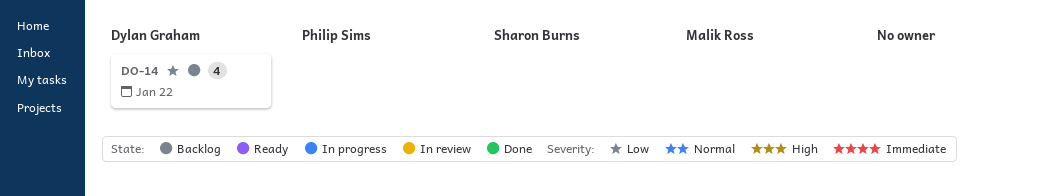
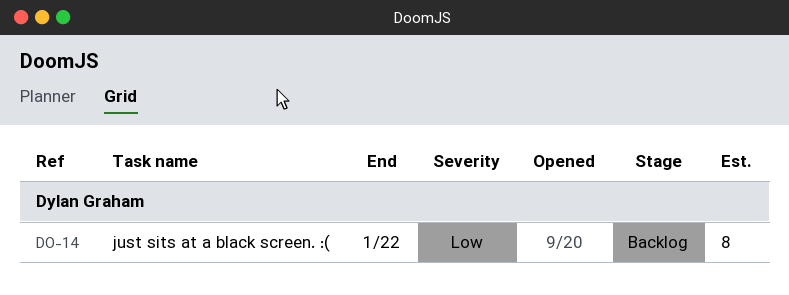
DO-14, estimate: 4 -> 8

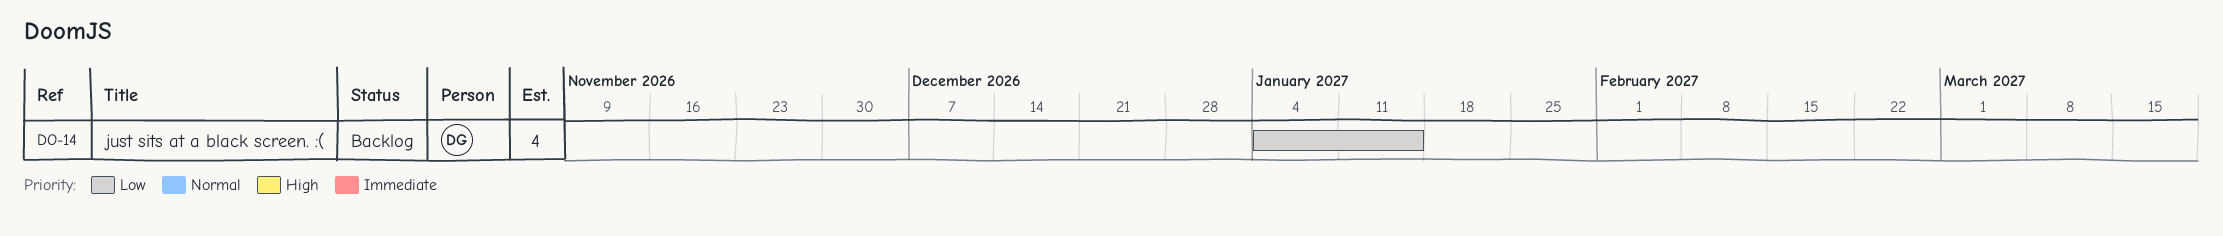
DO-14, estimate: 8 -> 4
DO-14, due: Jan 22 -> Jan 15

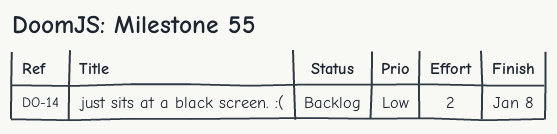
DO-14, estimate: 4 -> 2
DO-14, due: Jan 15 -> Jan 8

